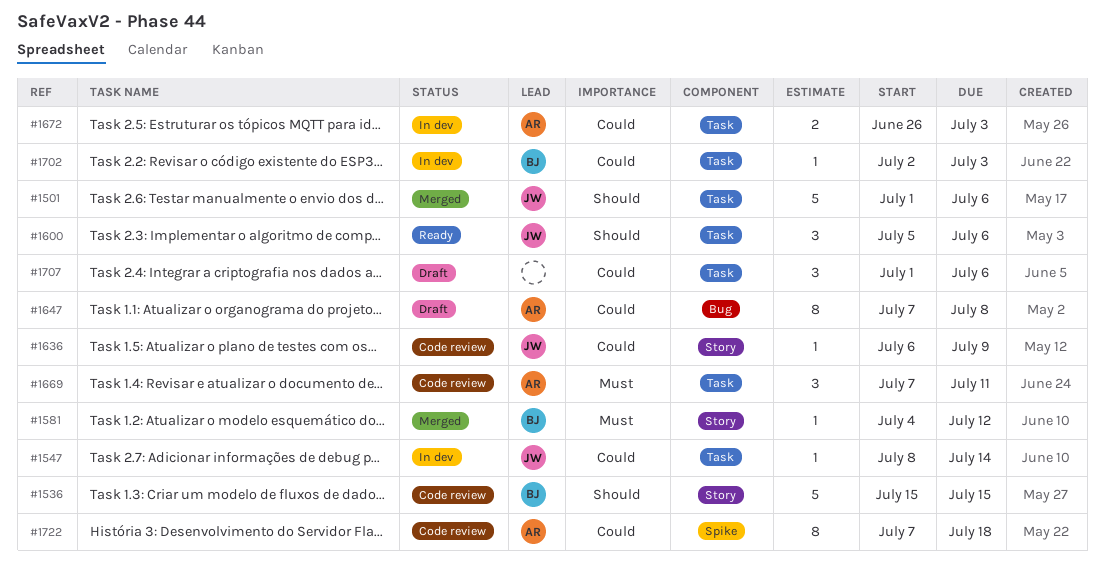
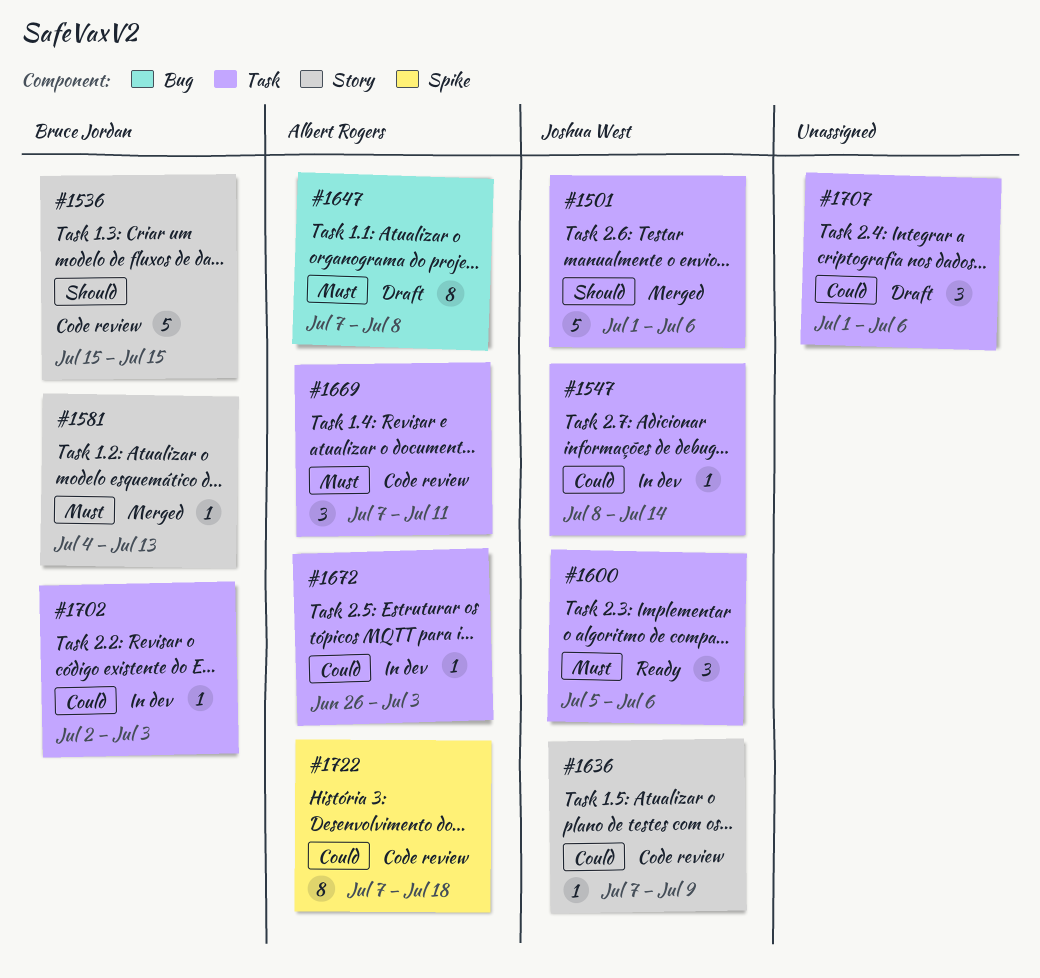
#1581, due: Jul 12 -> Jul 13
#1600, priority: Should -> Must
#1636, start: Jul 6 -> Jul 7
#1647, priority: Could -> Must
#1672, estimate: 2 -> 1

